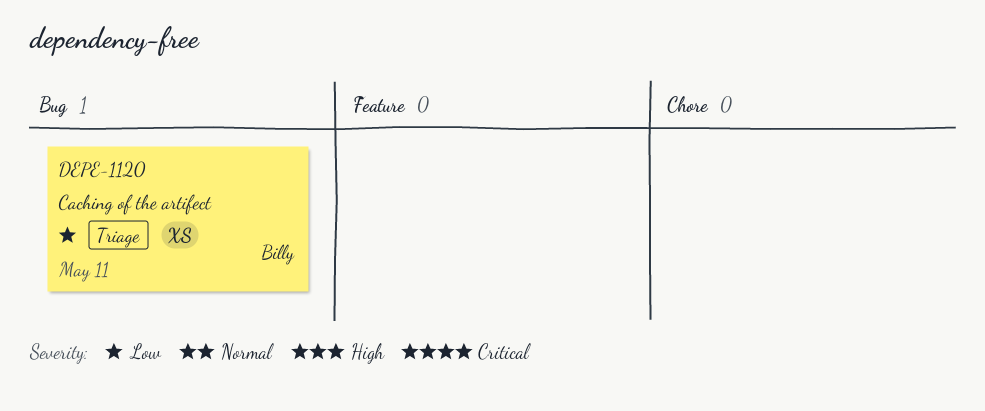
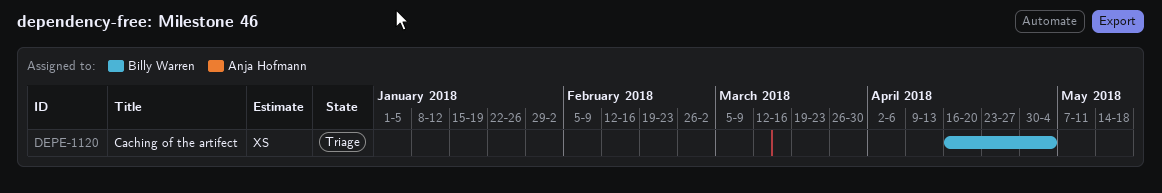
DEPE-1120, due: May 11 -> May 4

